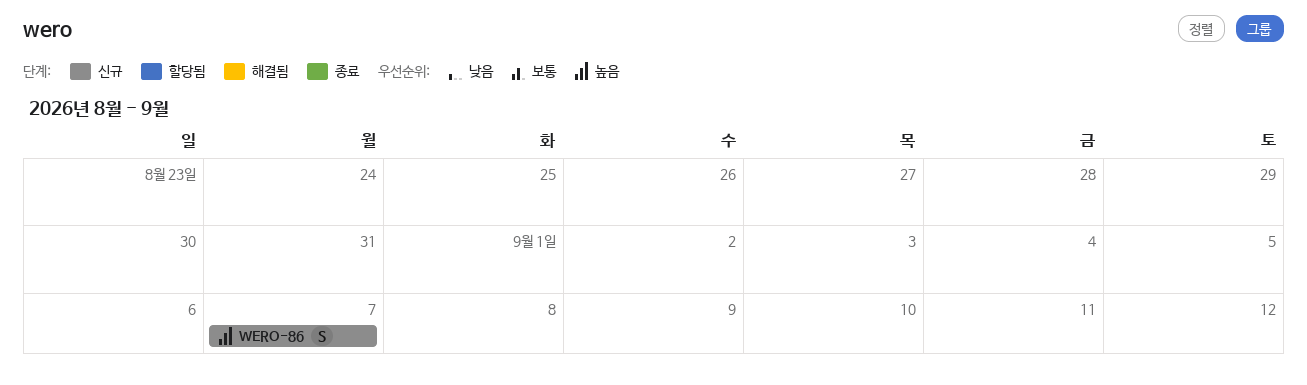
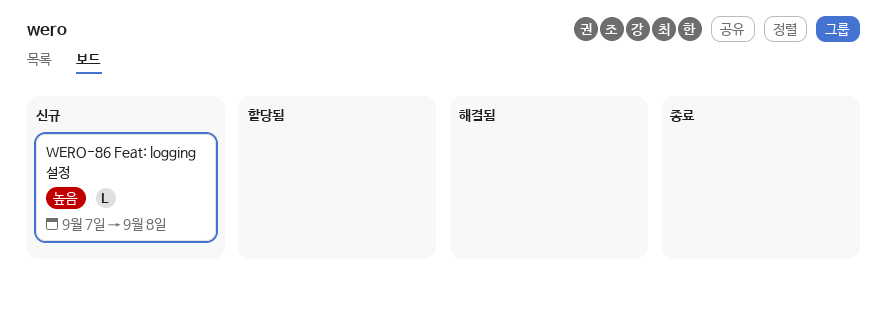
WERO-86, estimate: S -> L
WERO-86, due: Sep 7 -> Sep 8

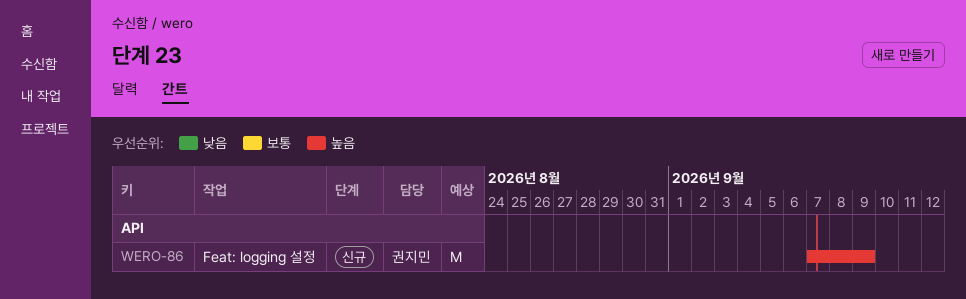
WERO-86, estimate: L -> M
WERO-86, due: Sep 8 -> Sep 9

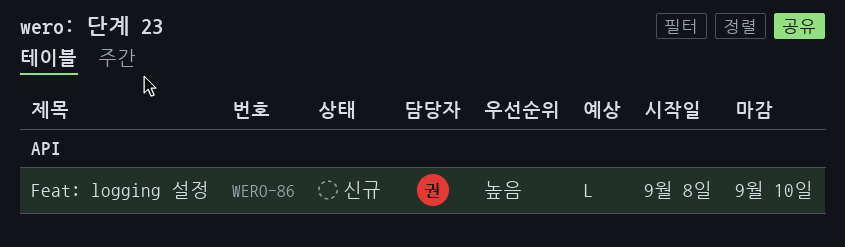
WERO-86, estimate: M -> L
WERO-86, start: Sep 7 -> Sep 8
WERO-86, due: Sep 9 -> Sep 10

